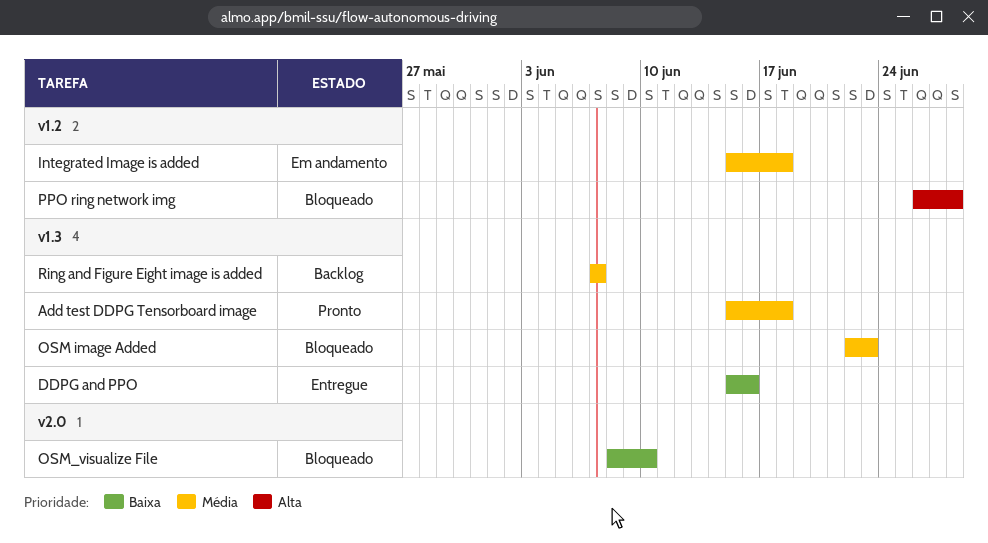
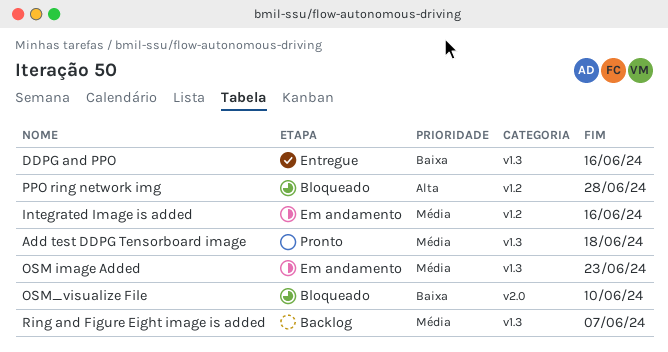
Integrated Image is added, due: Jun 18 -> Jun 16
OSM image Added, status: Bloqueado -> Em andamento

